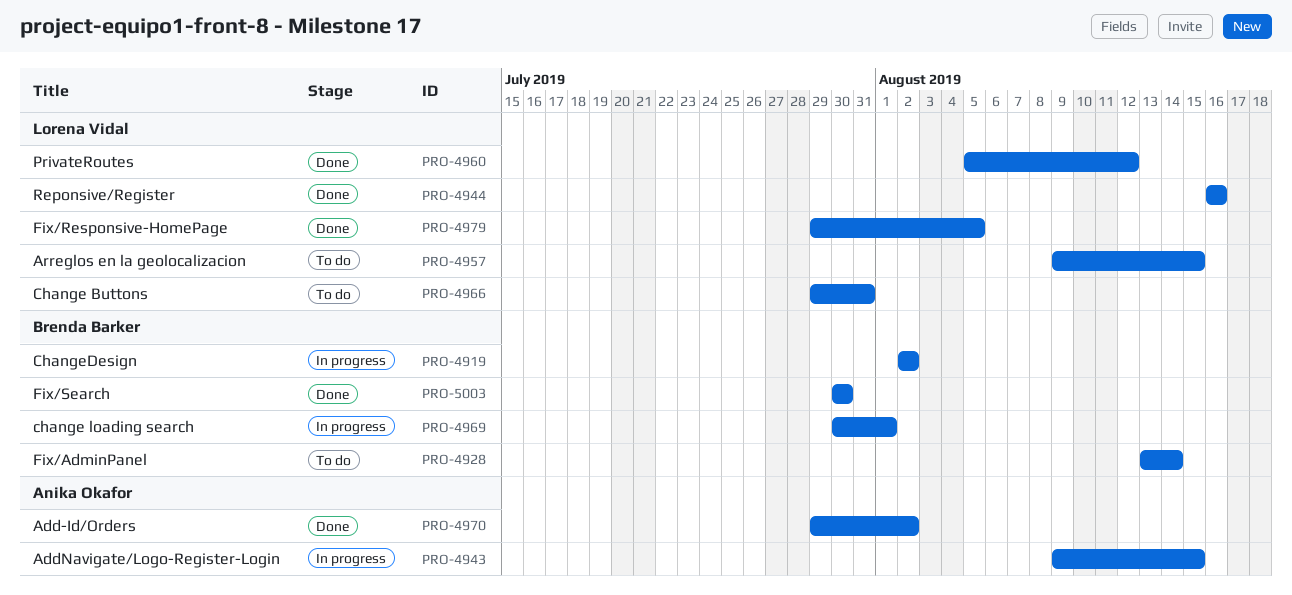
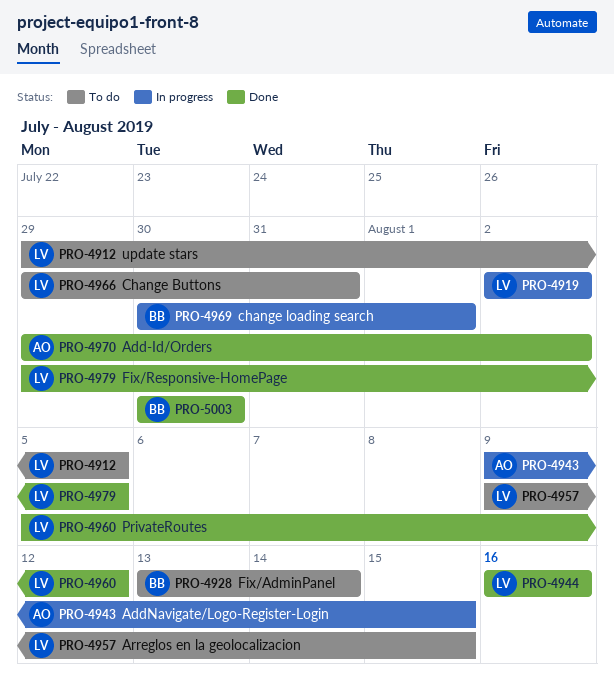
PRO-4912: none -> present
PRO-4919, owner: Brenda Barker -> Lorena Vidal

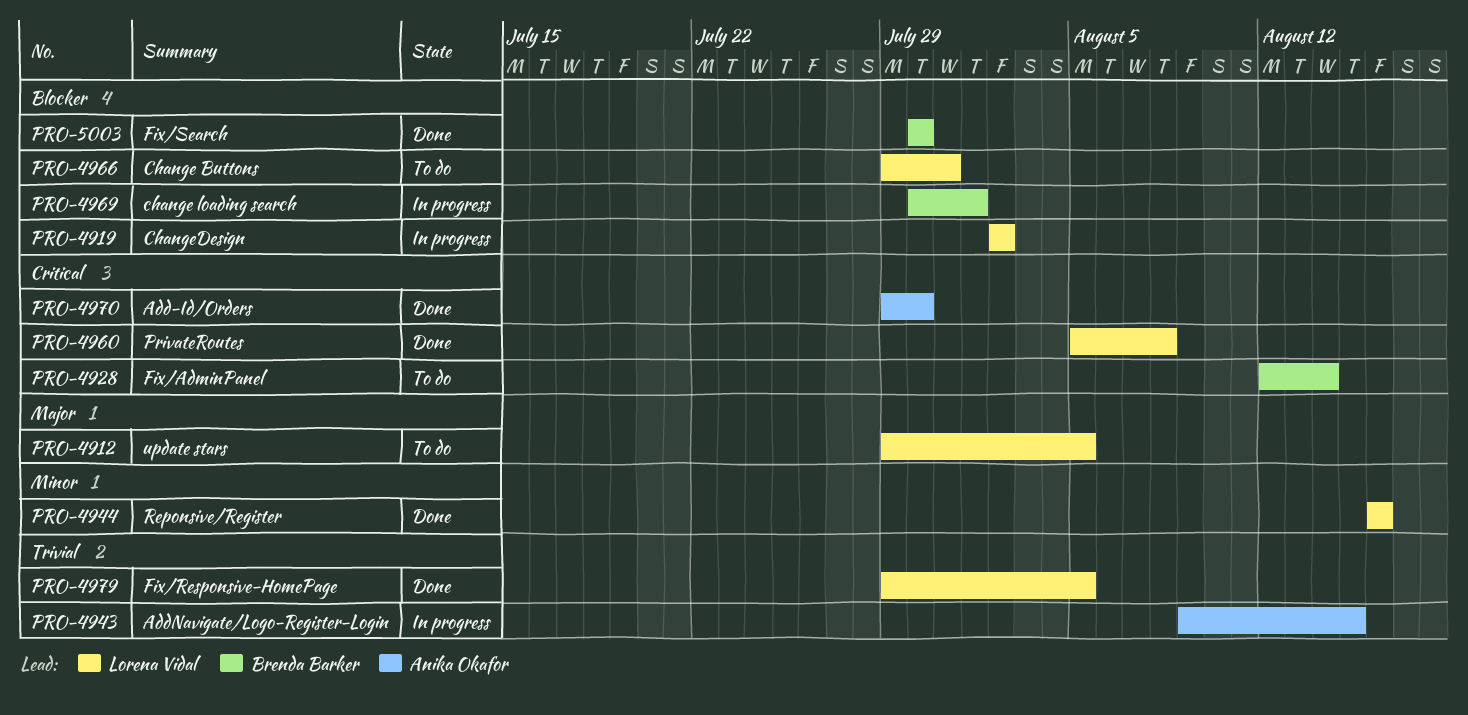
PRO-4928, start: Aug 13 -> Aug 12
PRO-4957: present -> none
PRO-4960, due: Aug 12 -> Aug 8
PRO-4970, due: Aug 2 -> Jul 30

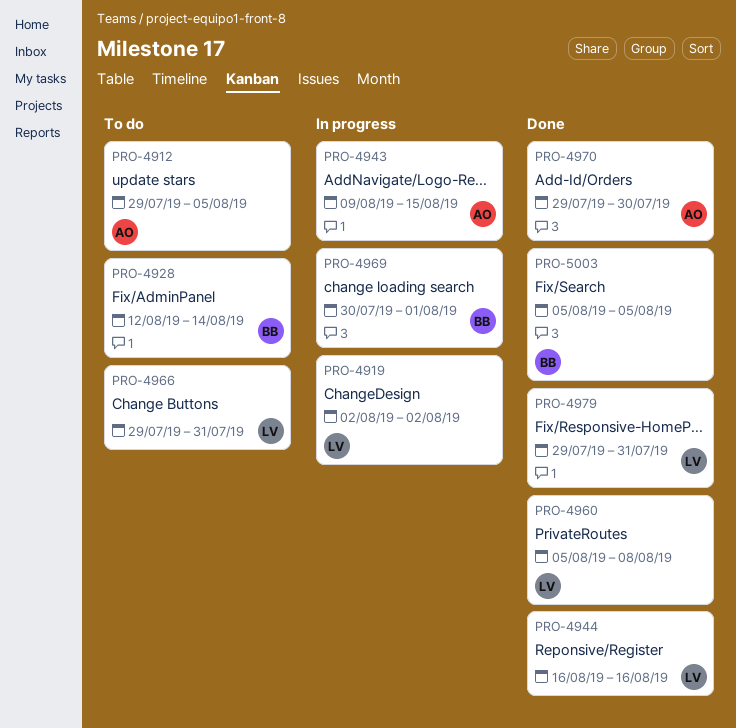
PRO-4912, owner: Lorena Vidal -> Anika Okafor
PRO-4979, due: Aug 5 -> Jul 31
PRO-5003, start: Jul 30 -> Aug 5
PRO-5003, due: Jul 30 -> Aug 5

